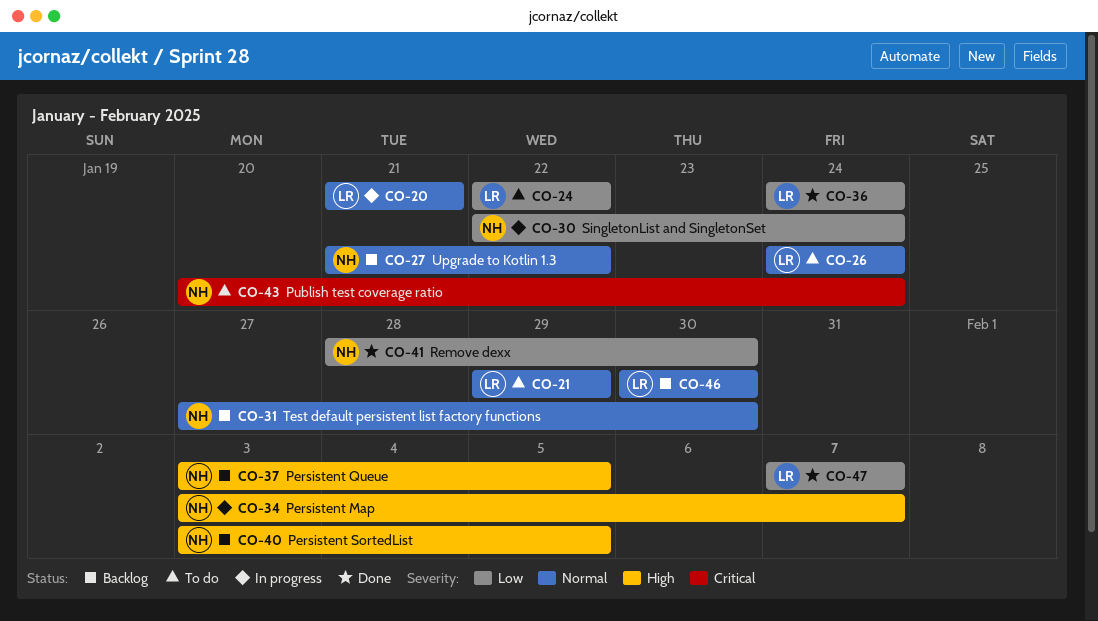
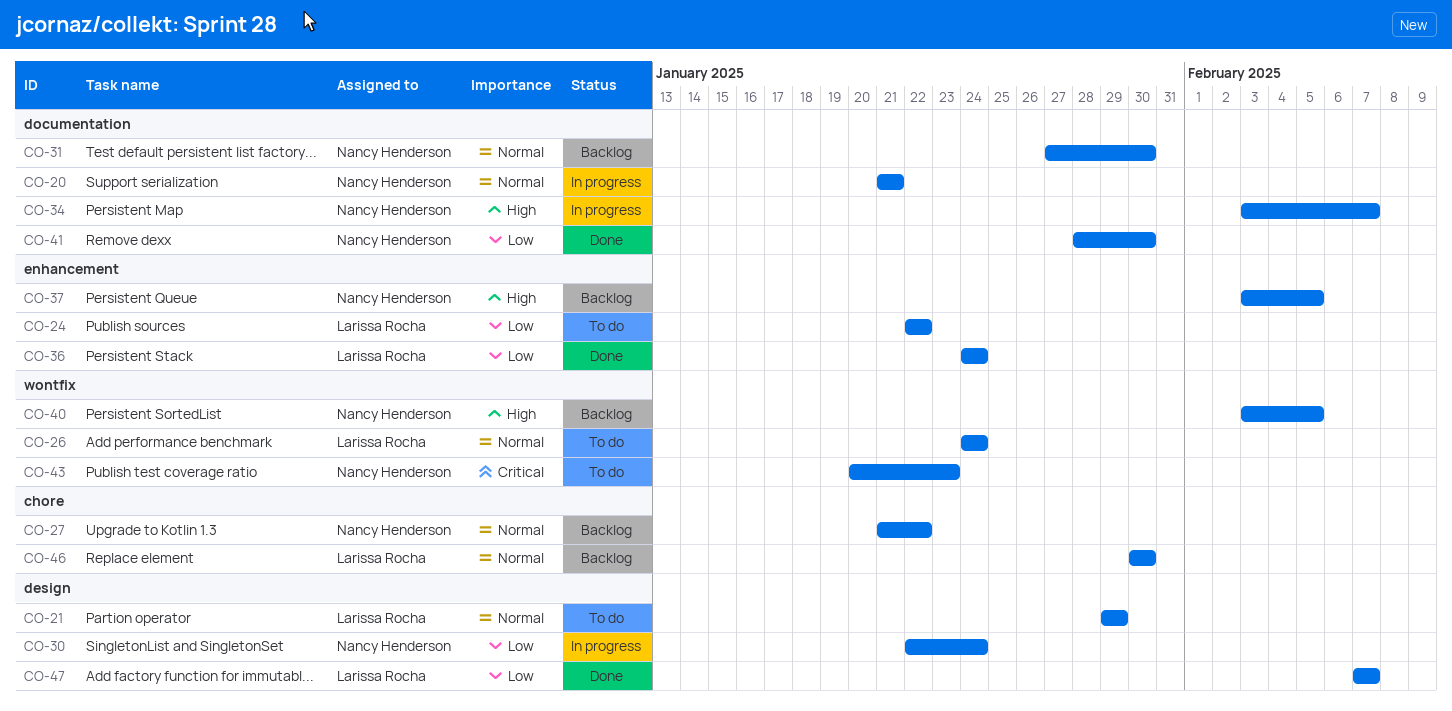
CO-20, owner: Larissa Rocha -> Nancy Henderson
CO-43, due: Jan 24 -> Jan 23

